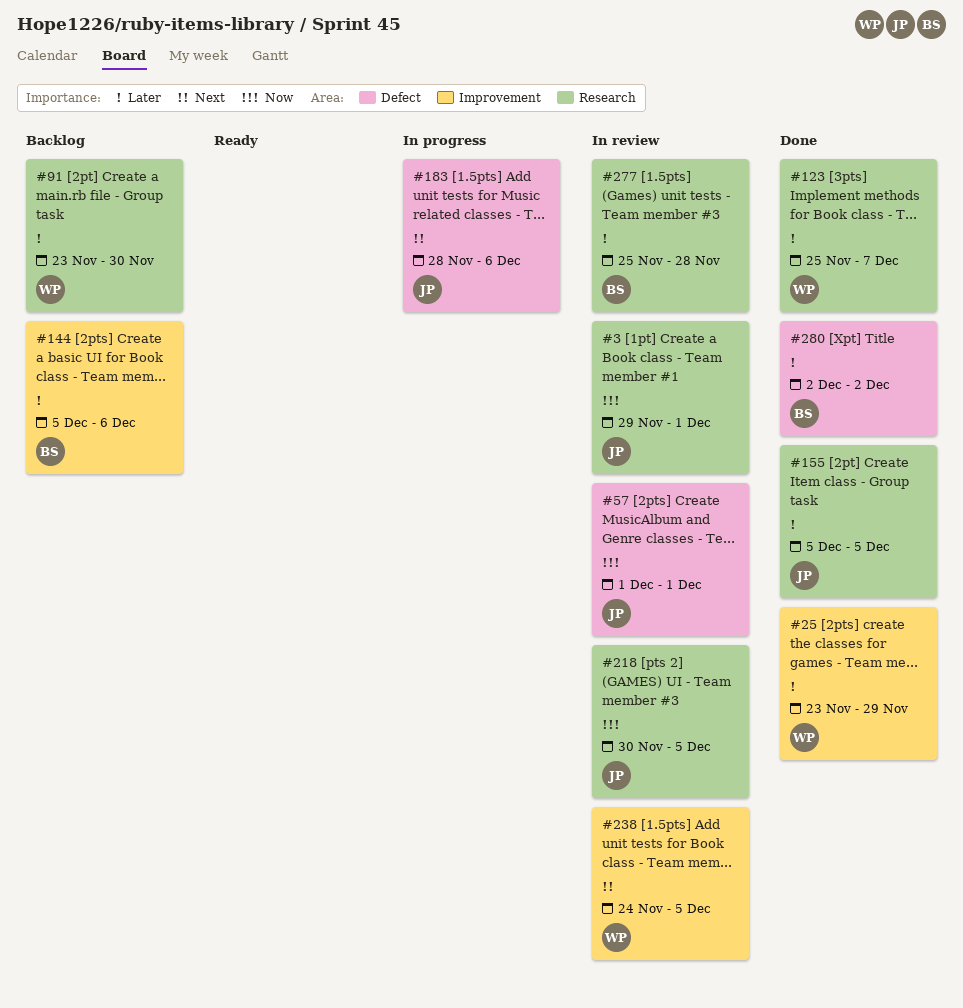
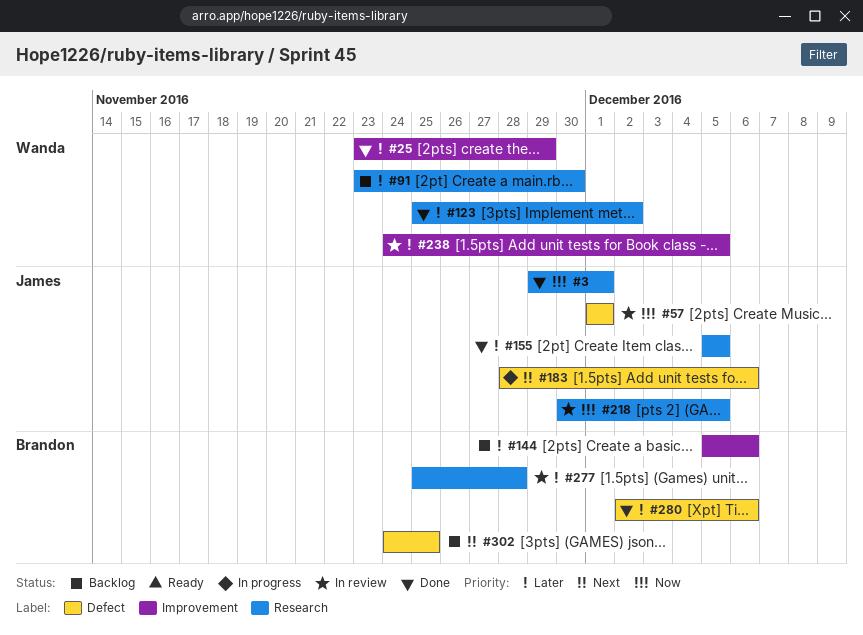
#3, status: In review -> Done
#123, due: Dec 7 -> Dec 2
#238, priority: Next -> Later
#280, due: Dec 2 -> Dec 6
#302: none -> present

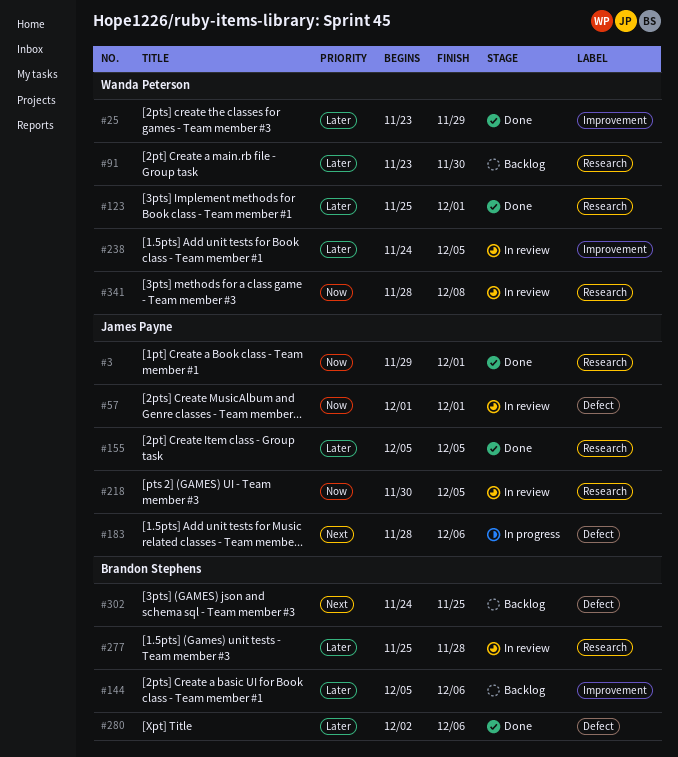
#123, due: Dec 2 -> Dec 1
#341: none -> present

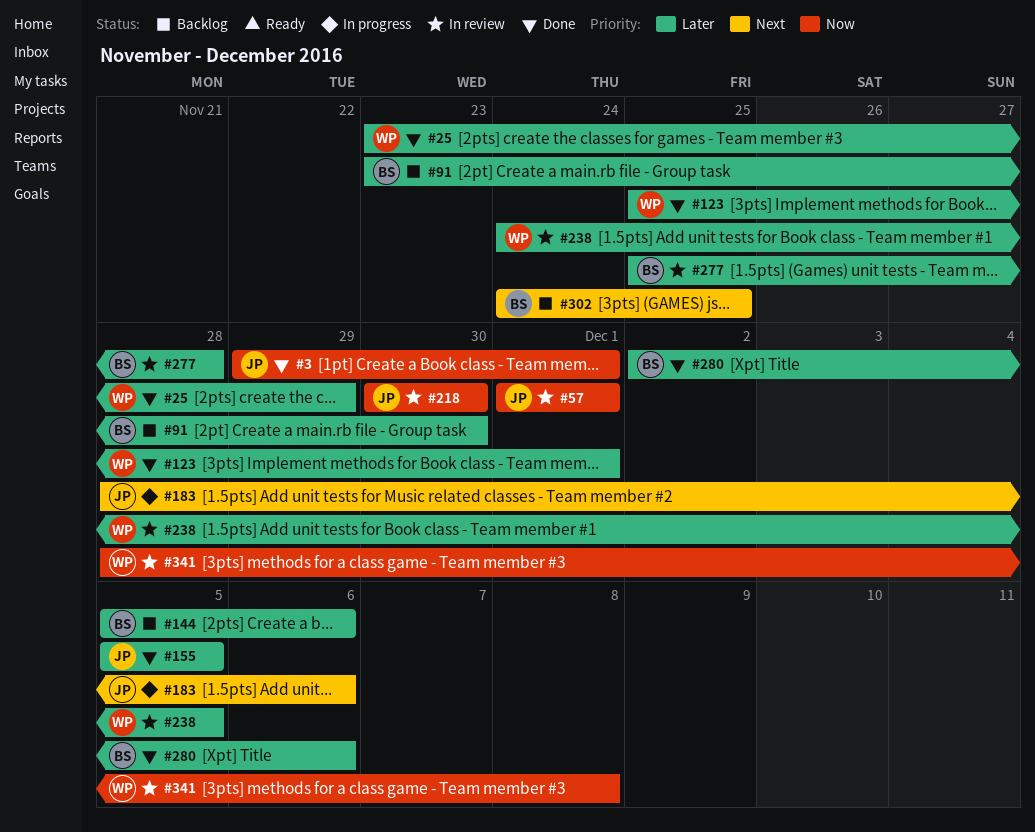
#91, owner: Wanda Peterson -> Brandon Stephens
#218, due: Dec 5 -> Nov 30

